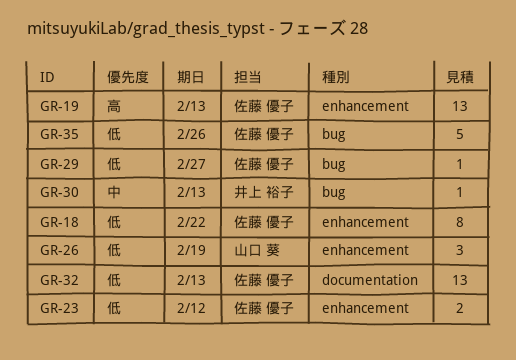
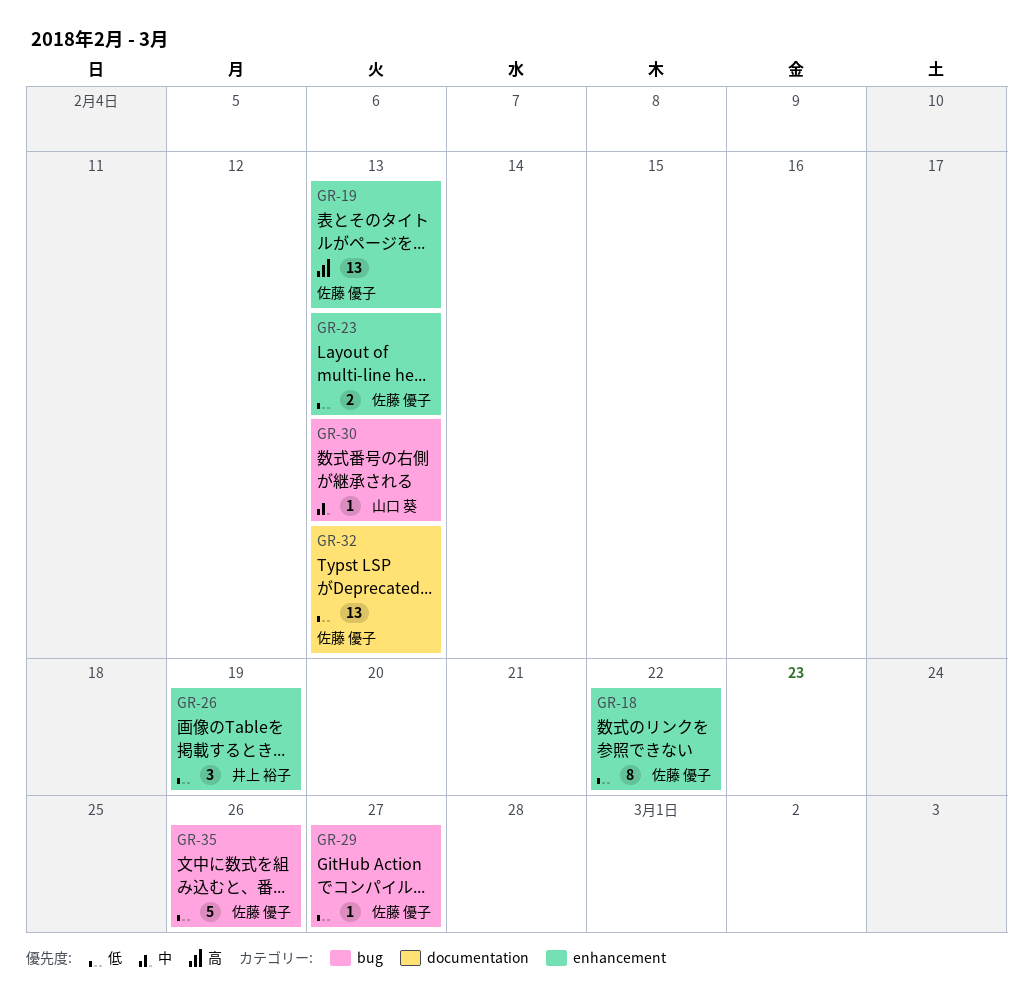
GR-23, due: Feb 12 -> Feb 13
GR-26, owner: 山口 葵 -> 井上 裕子
GR-30, owner: 井上 裕子 -> 山口 葵

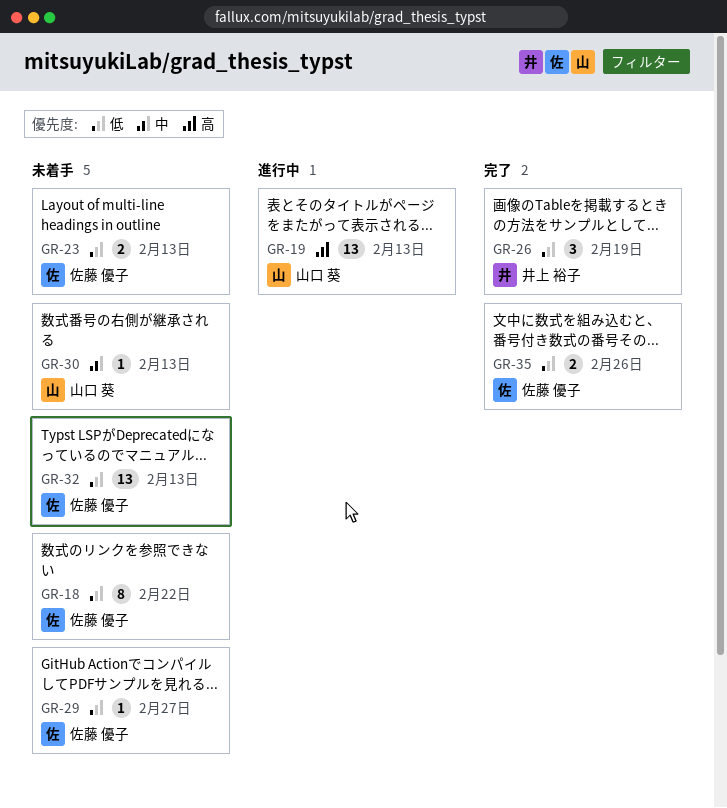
GR-19, owner: 佐藤 優子 -> 山口 葵
GR-35, estimate: 5 -> 2

